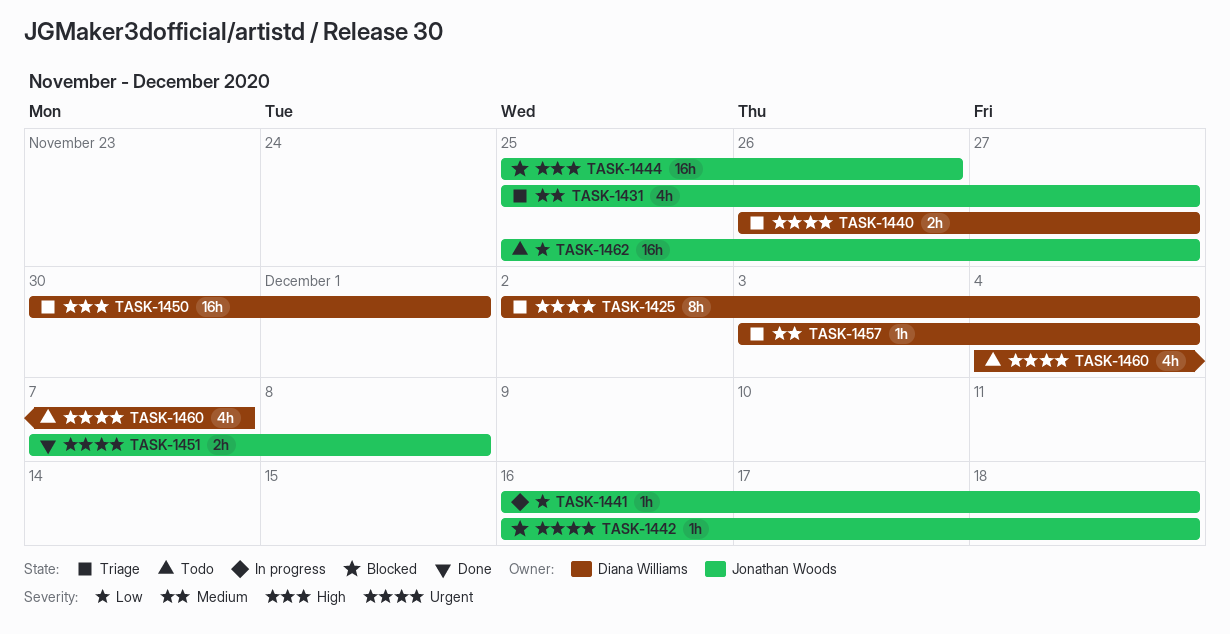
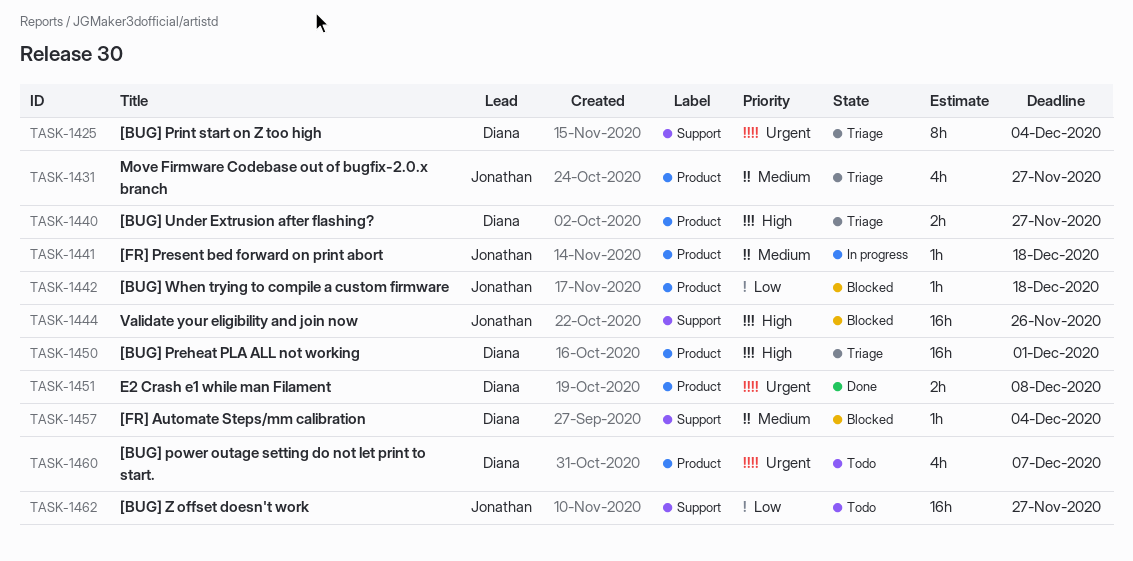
TASK-1440, priority: Urgent -> High
TASK-1441, priority: Low -> Medium
TASK-1442, priority: Urgent -> Low
TASK-1451, owner: Jonathan Woods -> Diana Williams
TASK-1457, status: Triage -> Blocked

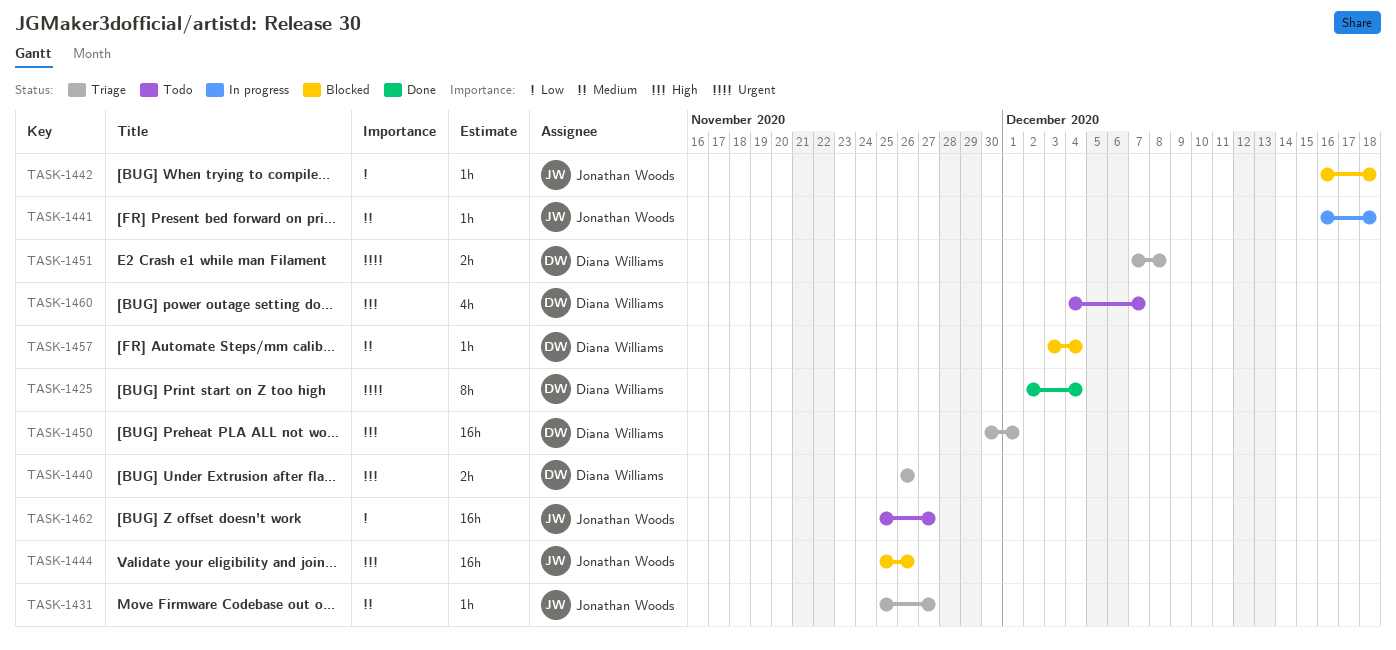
TASK-1425, status: Triage -> Done
TASK-1431, estimate: 4h -> 1h
TASK-1440, due: Nov 27 -> Nov 26
TASK-1451, status: Done -> Triage
TASK-1460, priority: Urgent -> High

